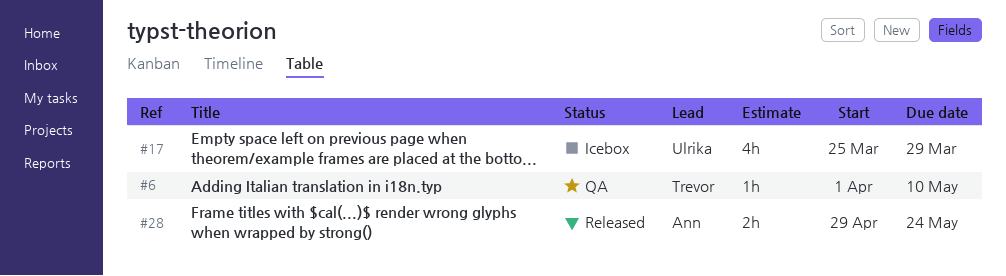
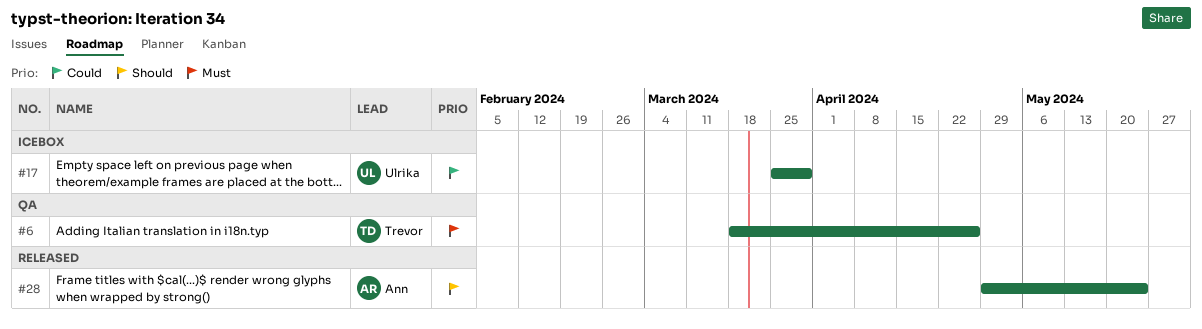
#6, start: Apr 1 -> Mar 18
#6, due: May 10 -> Apr 26

